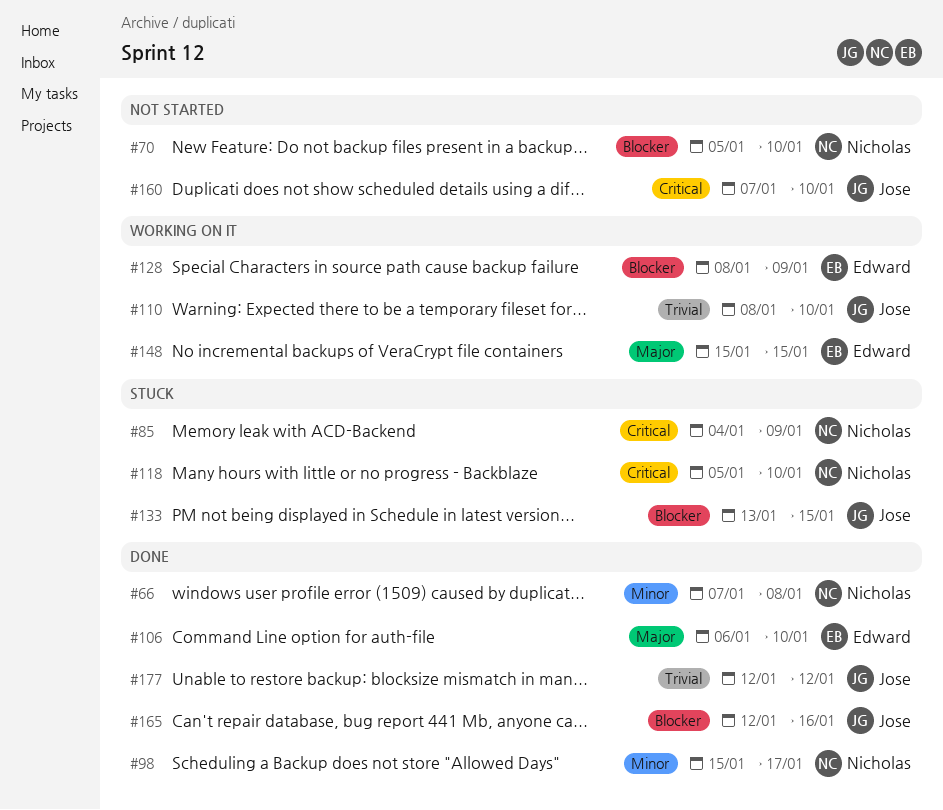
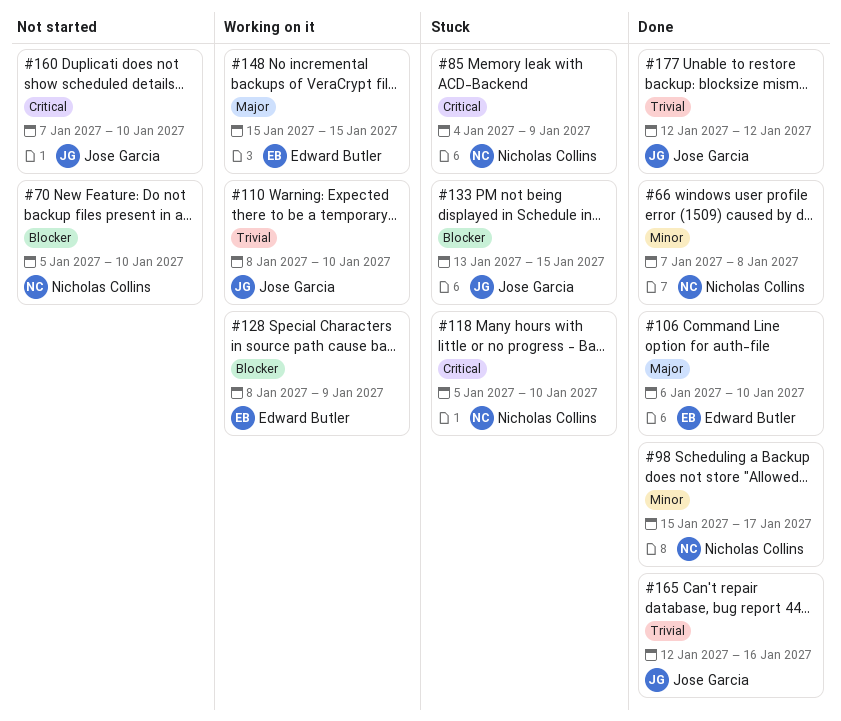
#165, priority: Blocker -> Trivial

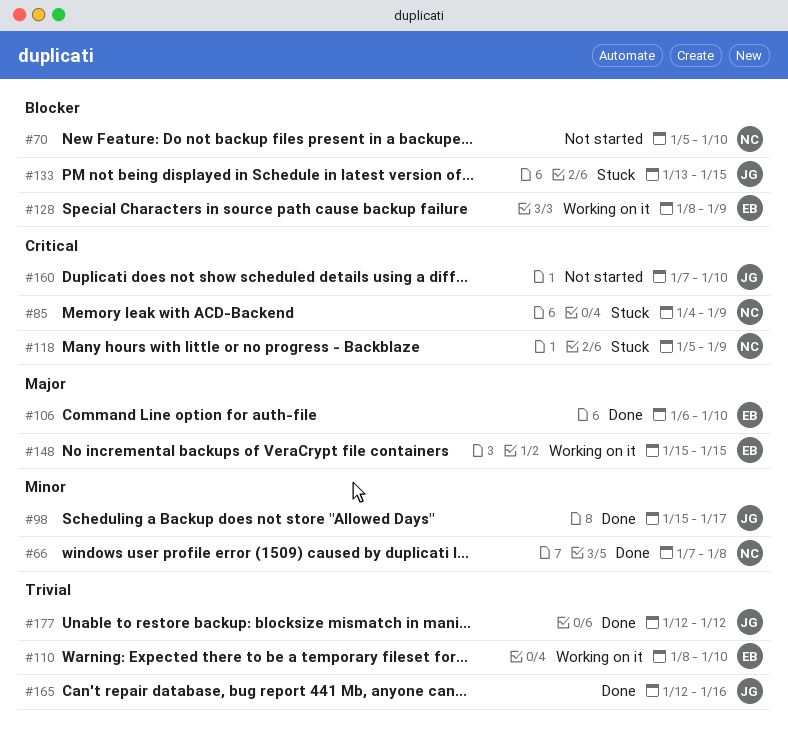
#98, owner: Nicholas Collins -> Jose Garcia
#110, owner: Jose Garcia -> Edward Butler
#118, due: Jan 10 -> Jan 9

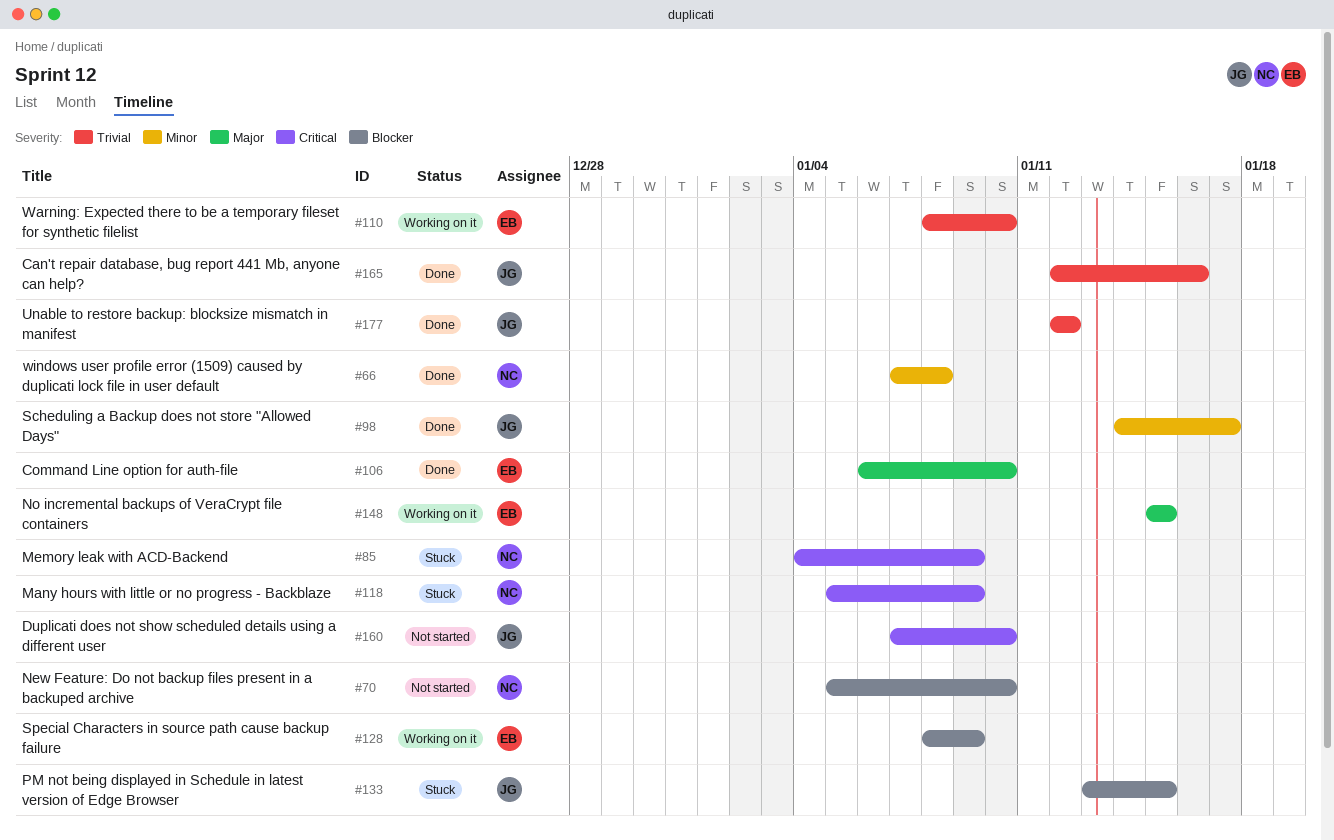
#98, start: Jan 15 -> Jan 14

